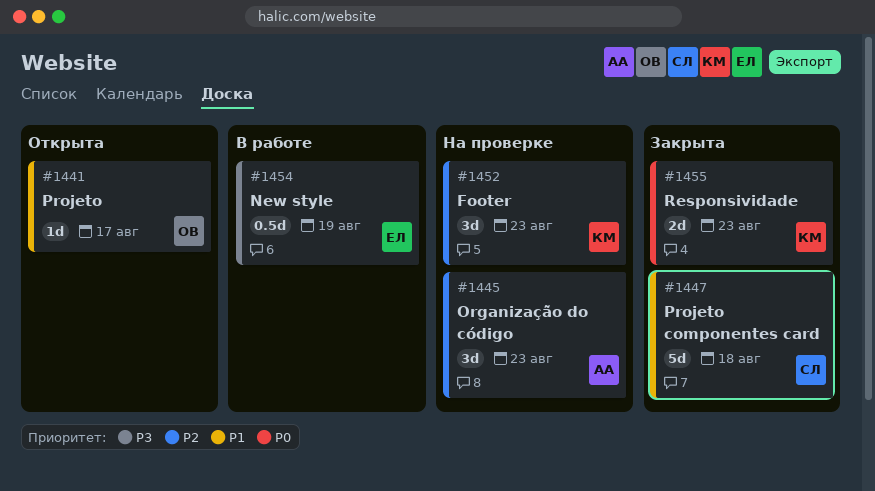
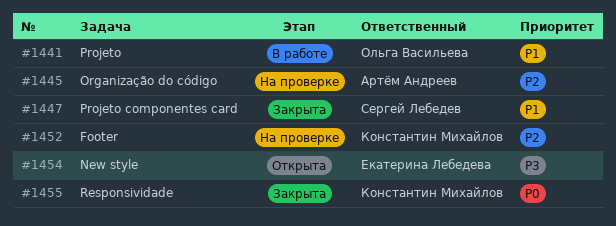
#1441, status: Открыта -> В работе
#1454, status: В работе -> Открыта

